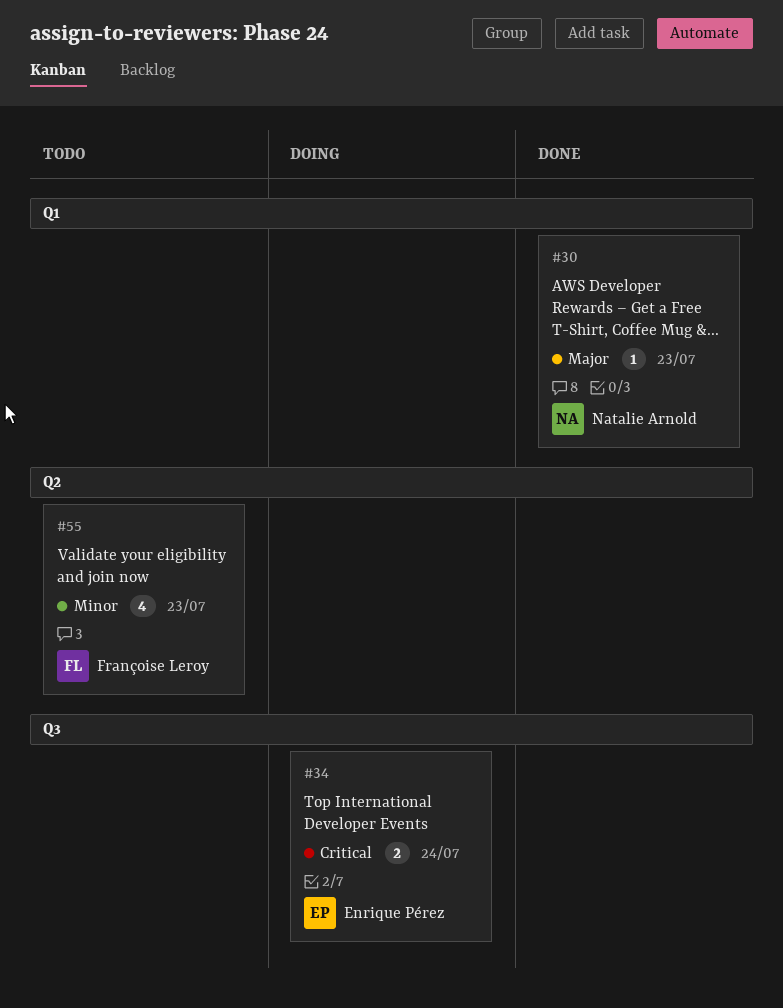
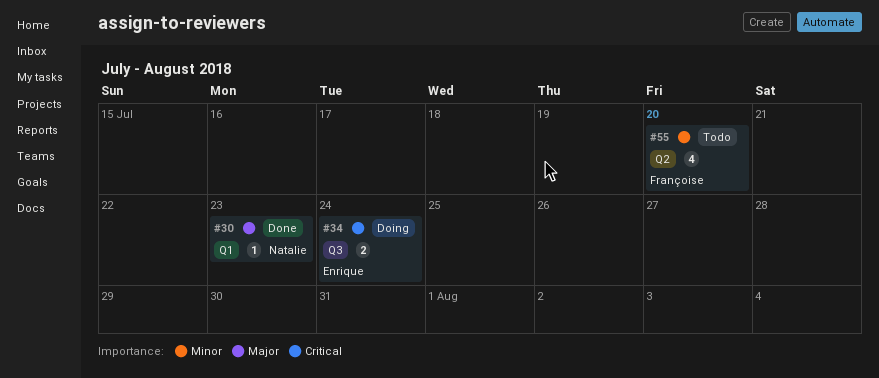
#55, due: Jul 23 -> Jul 20

